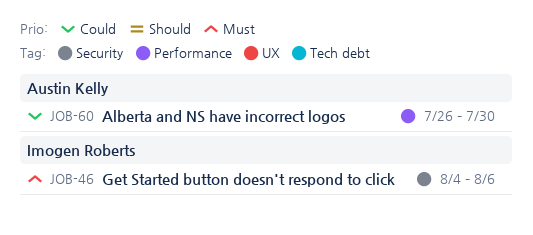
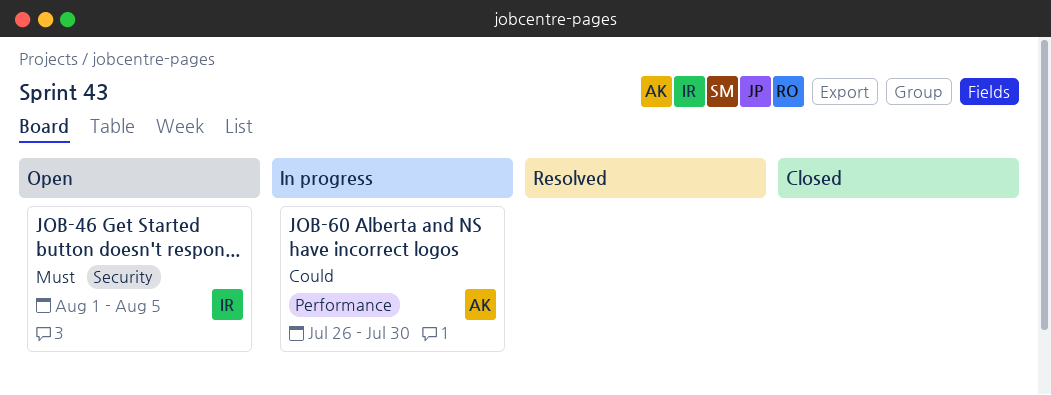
JOB-46, start: Aug 4 -> Aug 1
JOB-46, due: Aug 6 -> Aug 5

